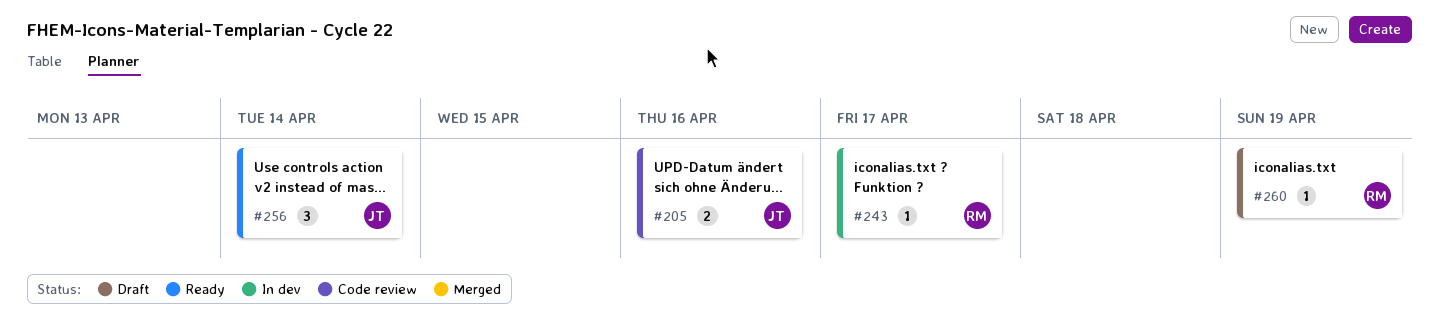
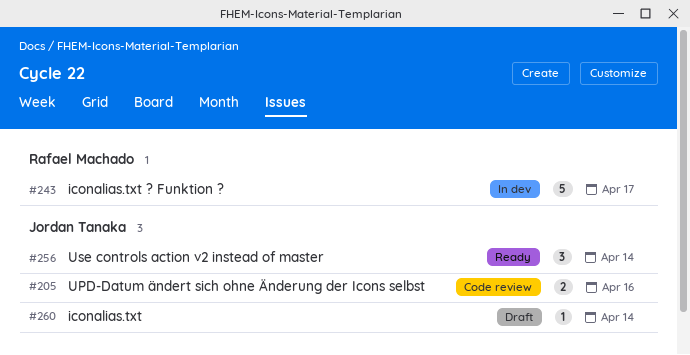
#243, estimate: 1 -> 5
#260, owner: Rafael Machado -> Jordan Tanaka
#260, due: Apr 19 -> Apr 14

